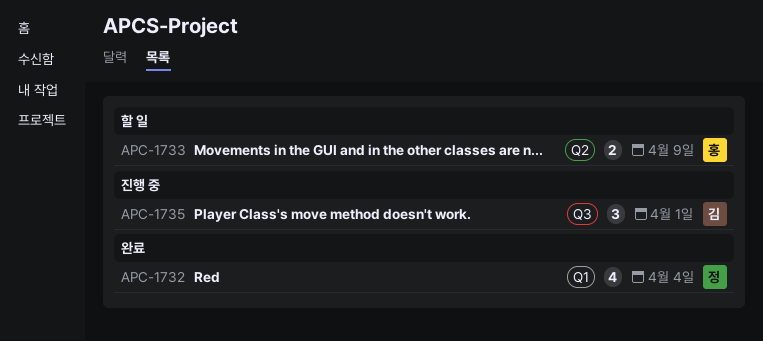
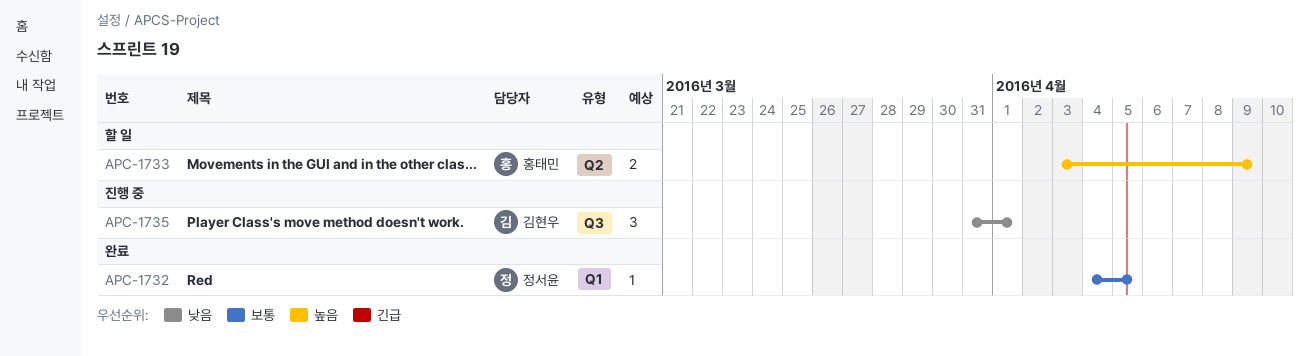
APC-1732, estimate: 4 -> 1
APC-1732, due: Apr 4 -> Apr 5

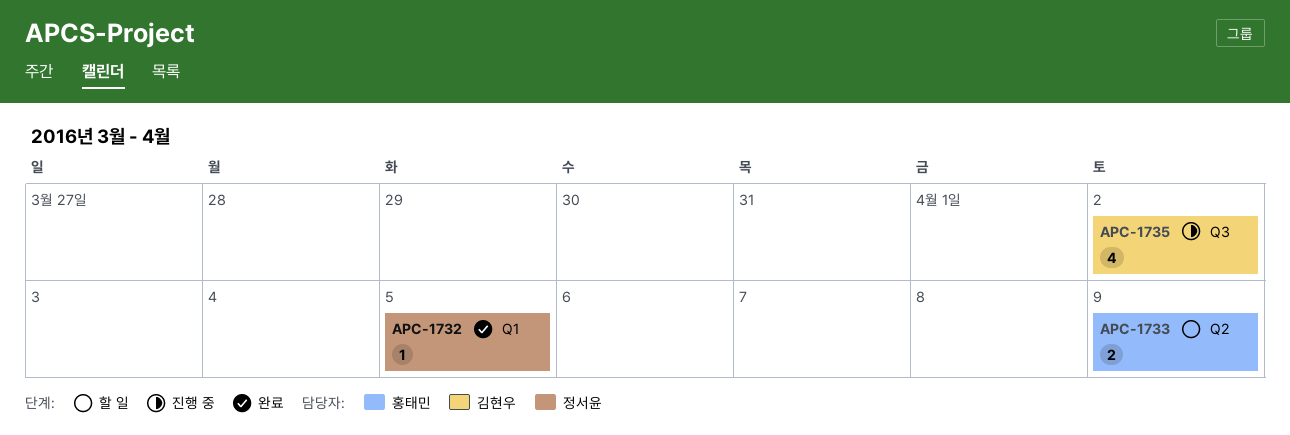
APC-1735, estimate: 3 -> 4
APC-1735, due: Apr 1 -> Apr 2

